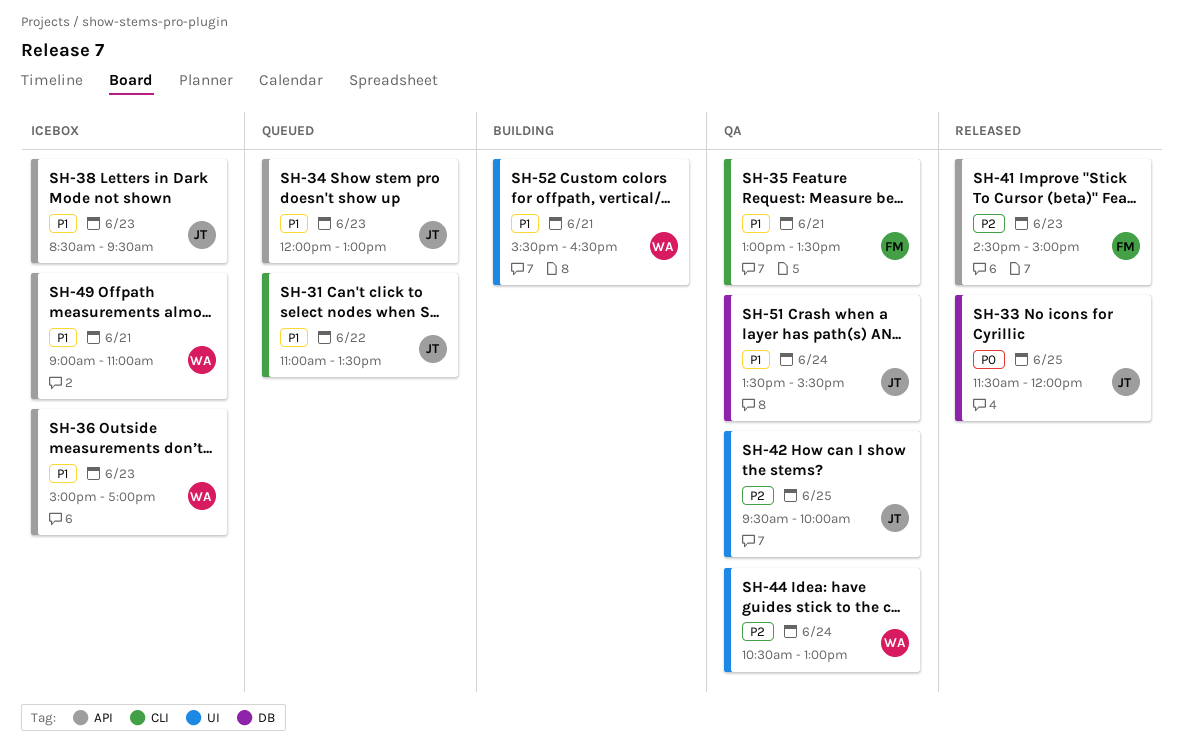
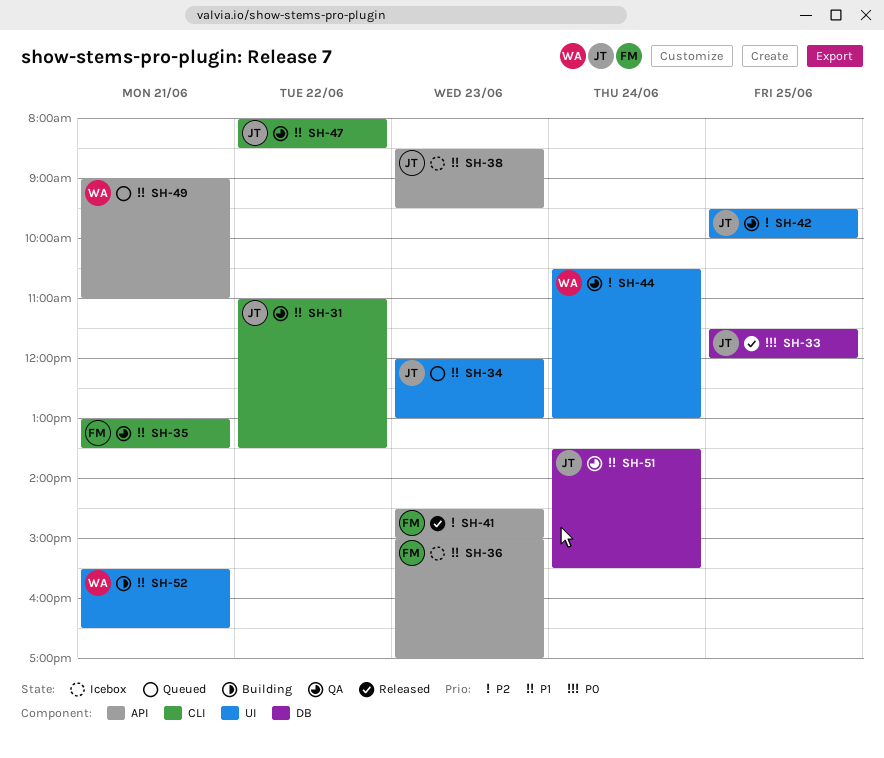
SH-31, status: Queued -> QA
SH-34, label: API -> UI
SH-36, owner: WA -> FM
SH-47: none -> present
SH-49, status: Icebox -> Queued

